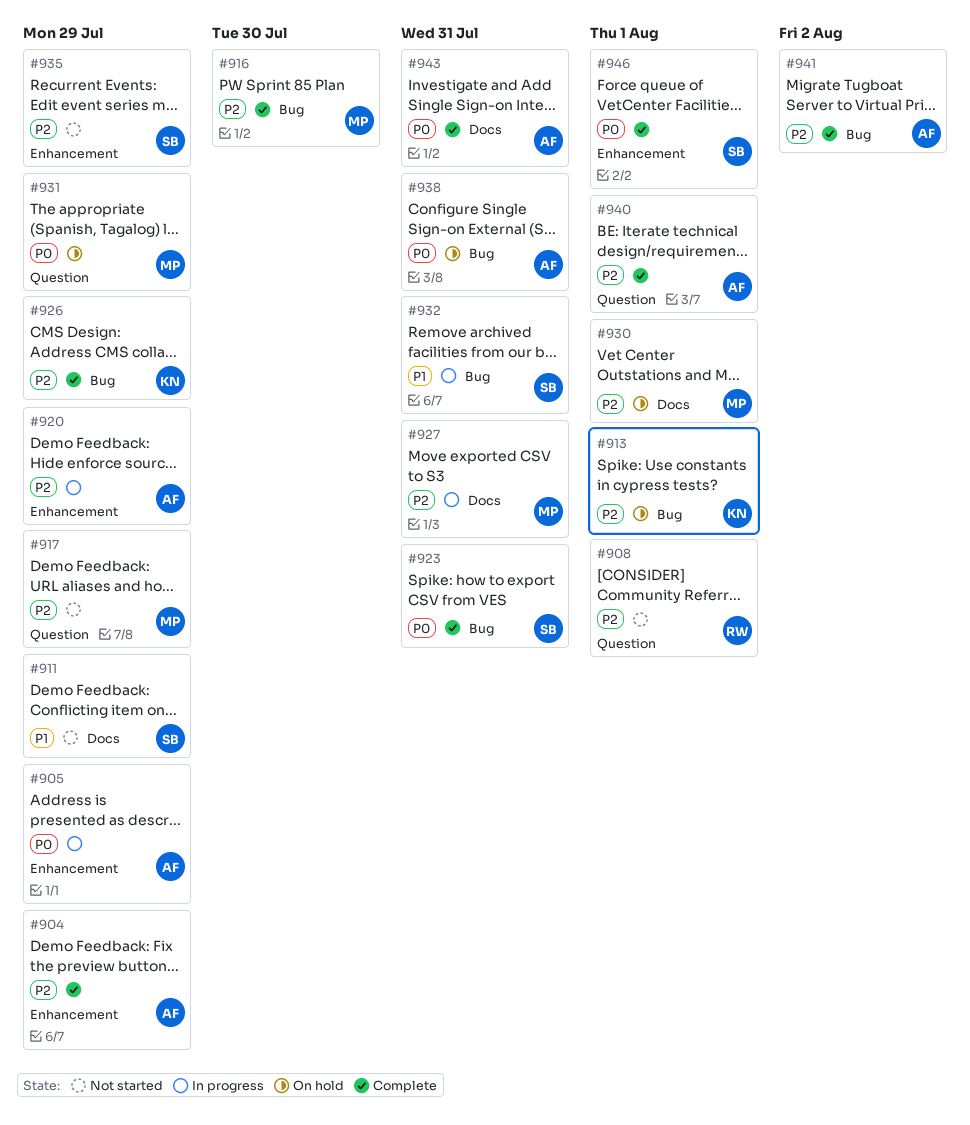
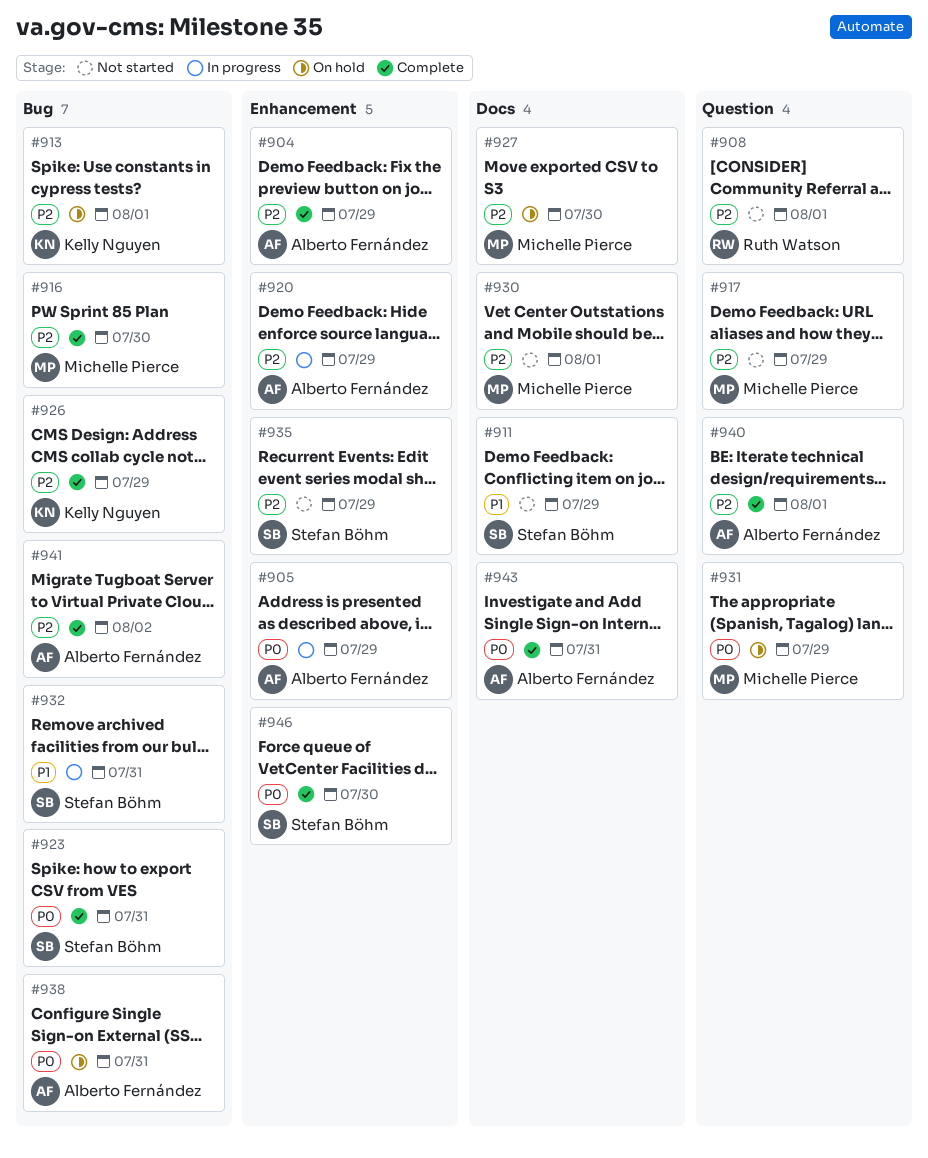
#927, status: In progress -> On hold
#927, due: Jul 31 -> Jul 30
#930, status: On hold -> Not started
#946, due: Aug 1 -> Jul 30

